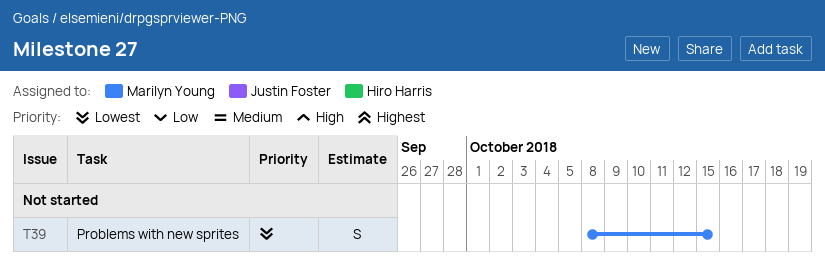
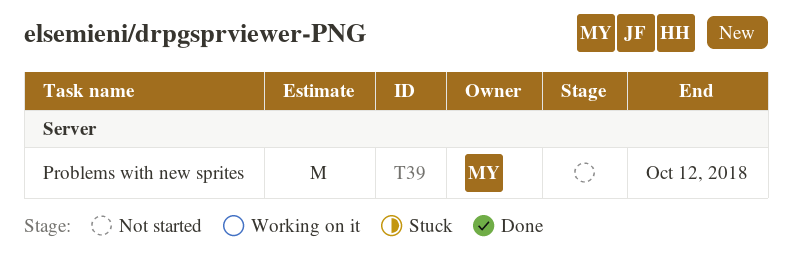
T39, estimate: S -> M
T39, due: Oct 15 -> Oct 12

